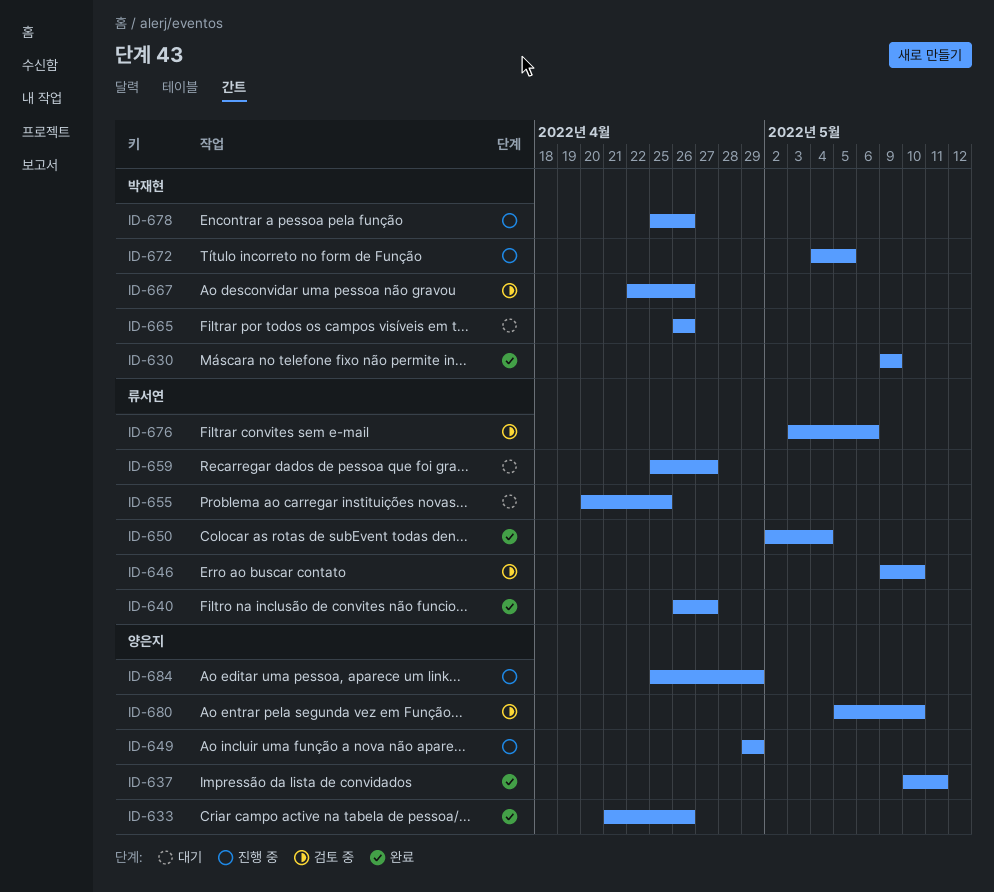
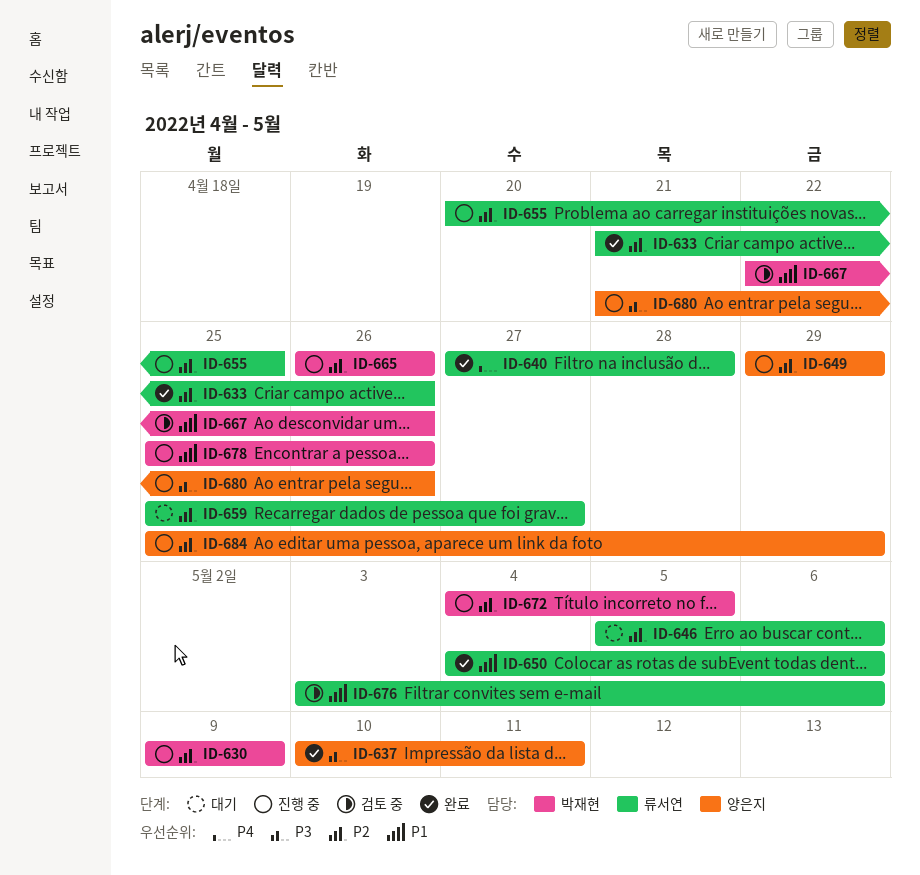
ID-630, status: 완료 -> 진행 중
ID-633, owner: 양은지 -> 류서연
ID-640, start: Apr 26 -> Apr 27
ID-640, due: Apr 27 -> Apr 28
ID-646, status: 검토 중 -> 대기
ID-646, start: May 9 -> May 5
ID-646, due: May 10 -> May 6
ID-650, start: May 2 -> May 4
ID-650, due: May 4 -> May 6
ID-655, status: 대기 -> 진행 중
ID-665, status: 대기 -> 진행 중
ID-680, status: 검토 중 -> 진행 중
ID-680, start: May 5 -> Apr 21
ID-680, due: May 10 -> Apr 26

